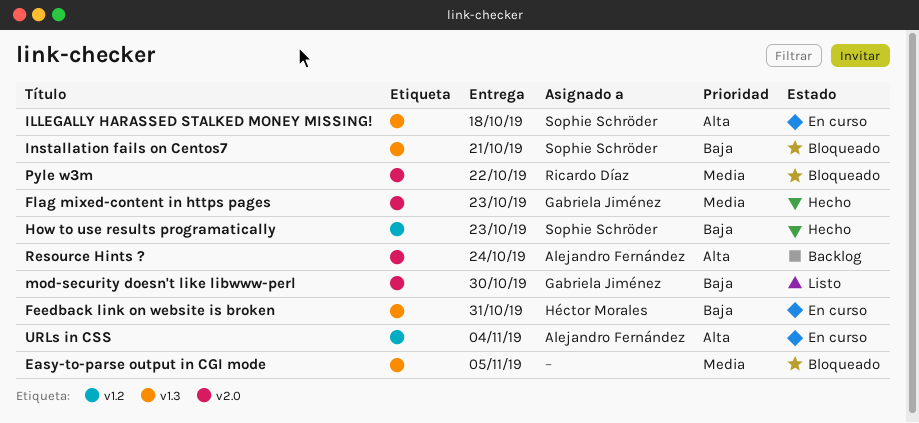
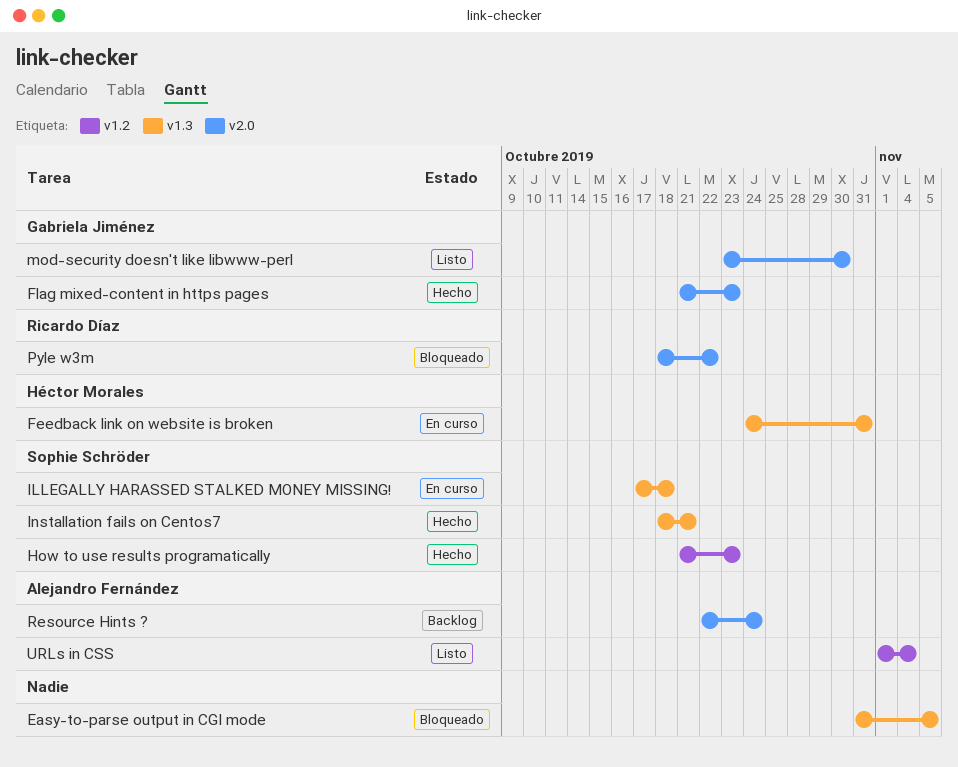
Installation fails on Centos7, status: Bloqueado -> Hecho
URLs in CSS, status: En curso -> Listo

